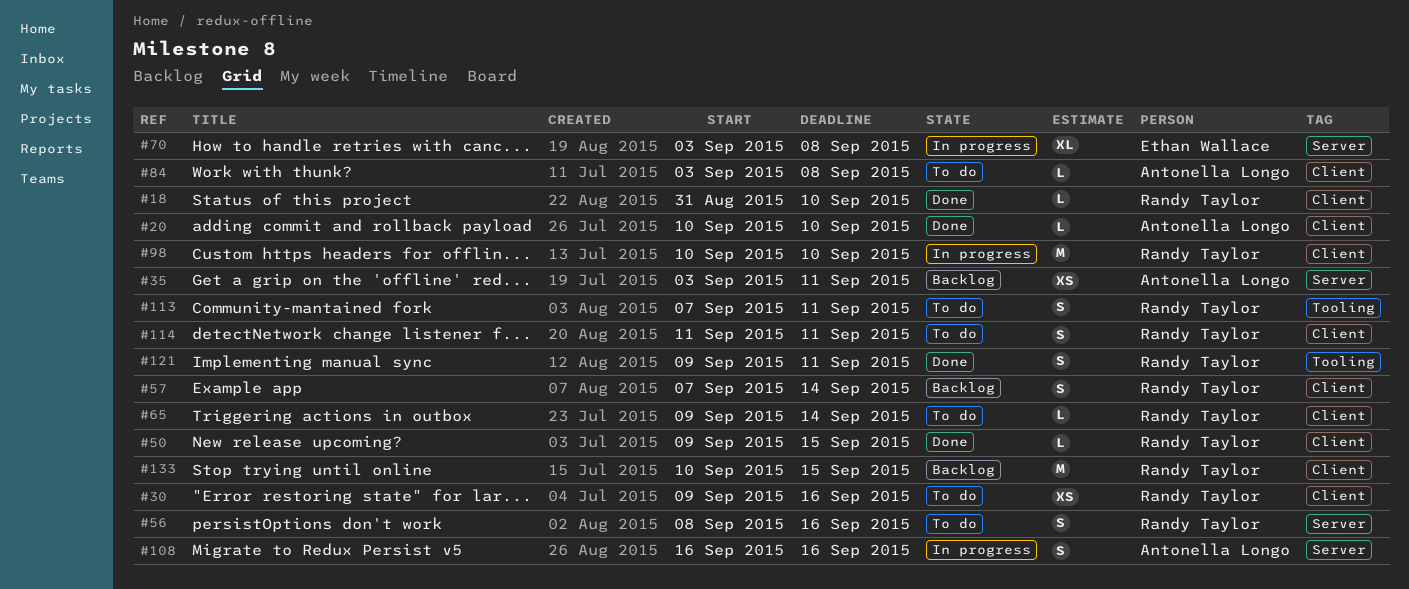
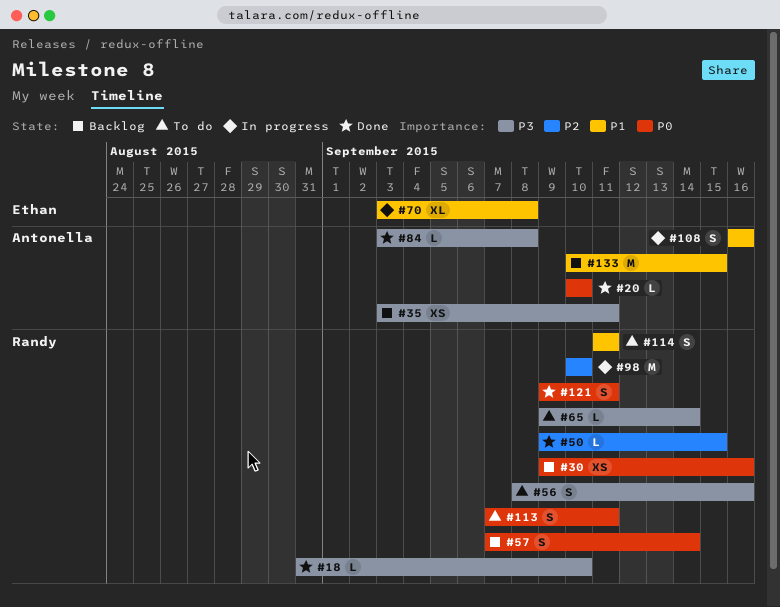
#30, status: To do -> Backlog
#84, status: To do -> Done
#133, owner: Randy Taylor -> Antonella Longo

